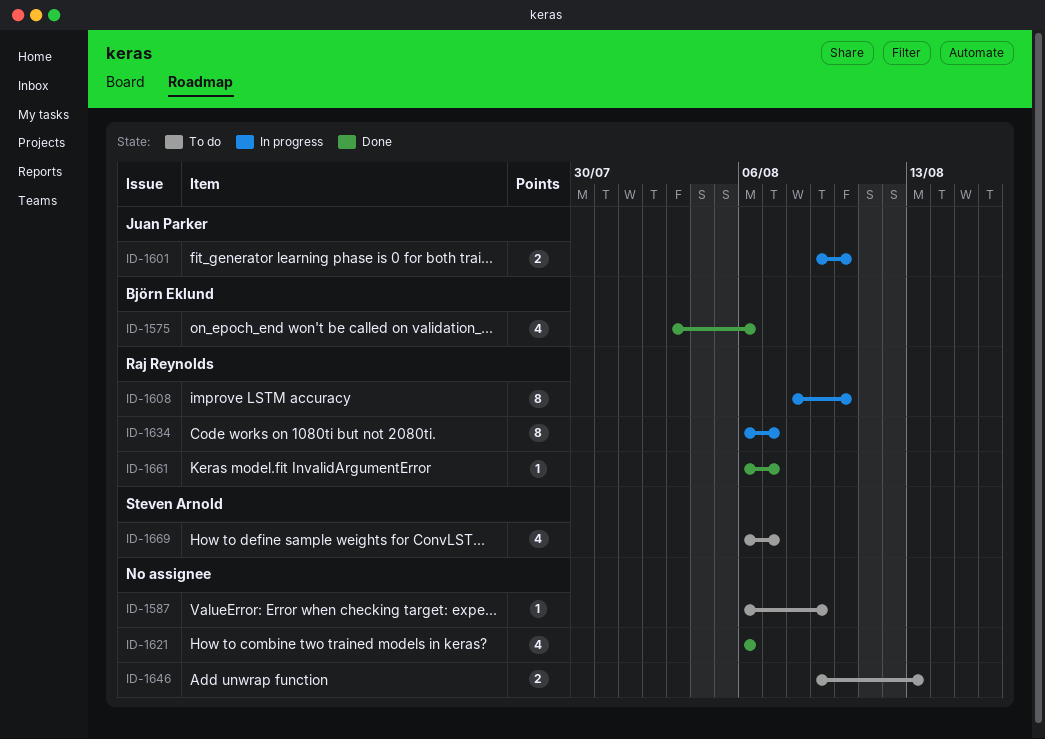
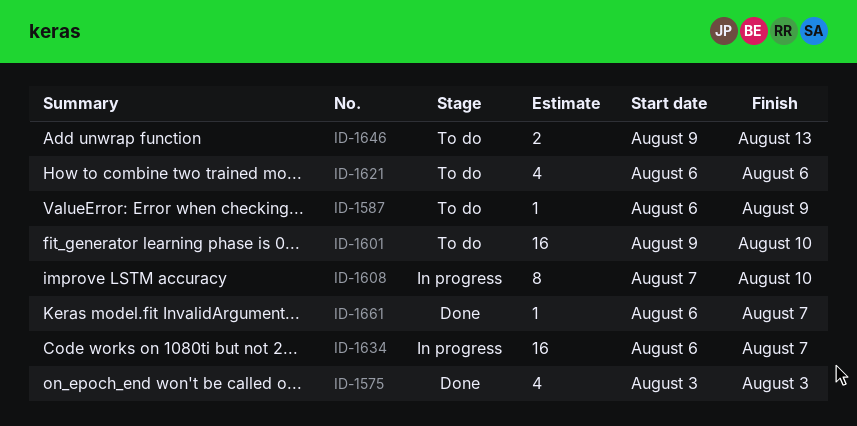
ID-1575, due: Aug 6 -> Aug 3
ID-1601, status: In progress -> To do
ID-1601, estimate: 2 -> 16
ID-1608, start: Aug 8 -> Aug 7
ID-1621, status: Done -> To do
ID-1634, estimate: 8 -> 16
ID-1669: present -> none

